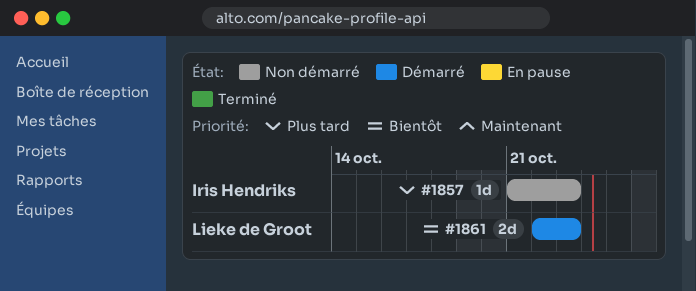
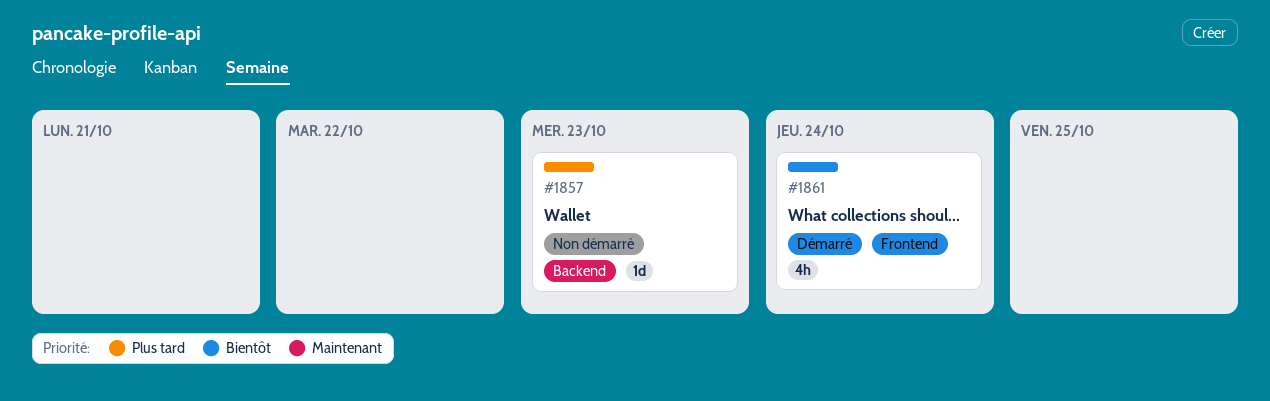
#1861, estimate: 2d -> 4h
#1861, due: Oct 23 -> Oct 24

